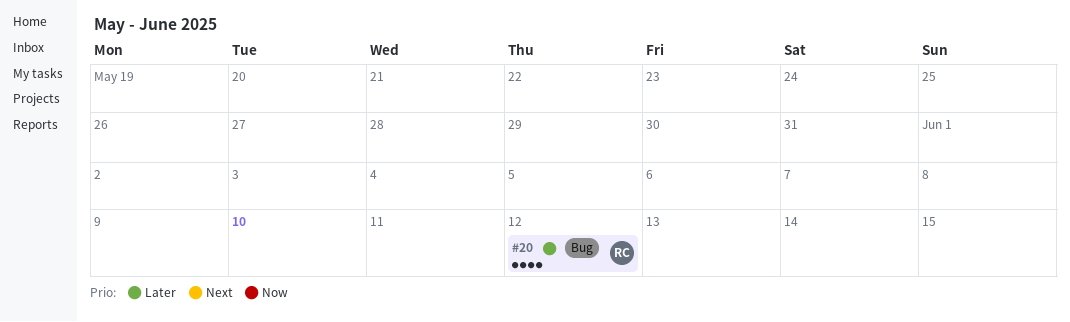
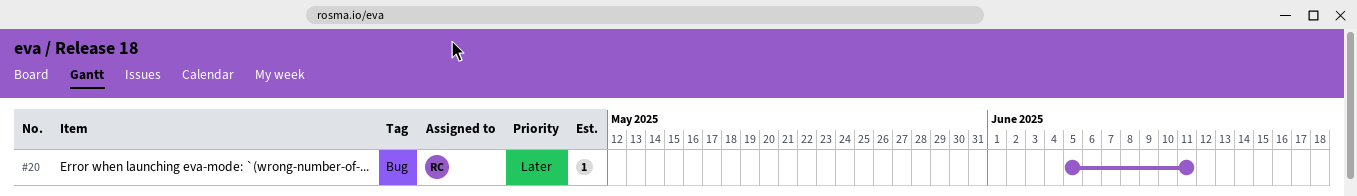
#20, estimate: 4 -> 1
#20, due: Jun 12 -> Jun 11

